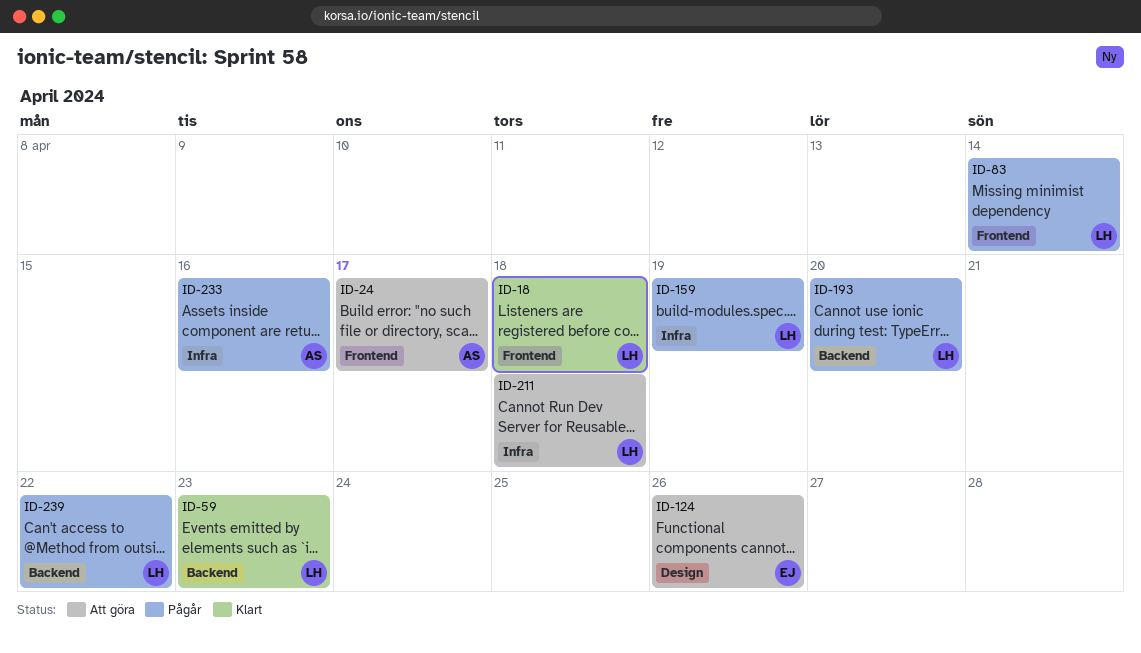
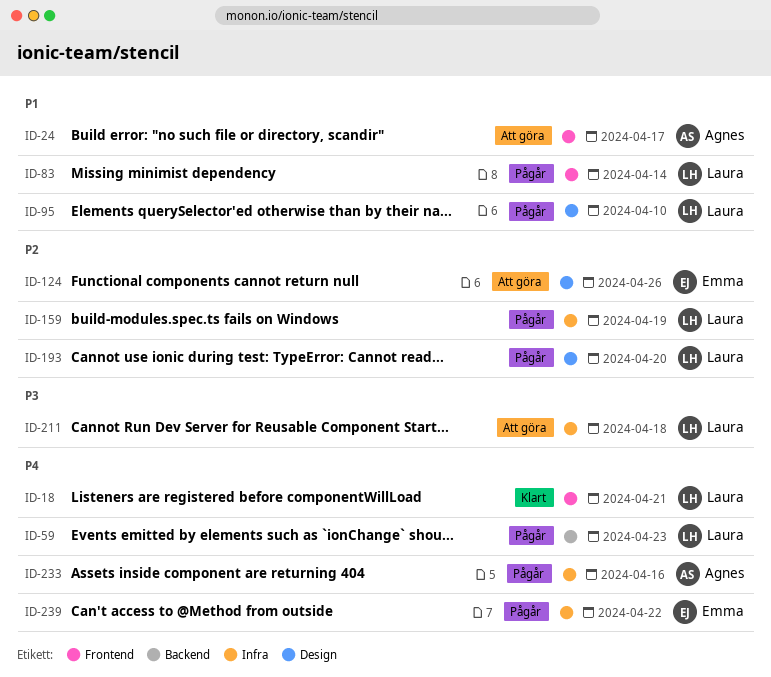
ID-18, due: Apr 18 -> Apr 21
ID-59, status: Klart -> Pågår
ID-95: none -> present
ID-193, label: Backend -> Design
ID-239, owner: Laura -> Emma
ID-239, label: Backend -> Infra

